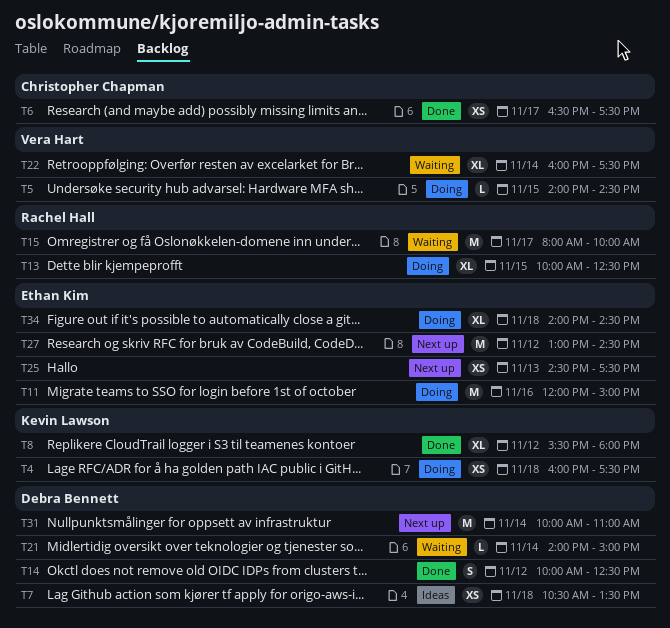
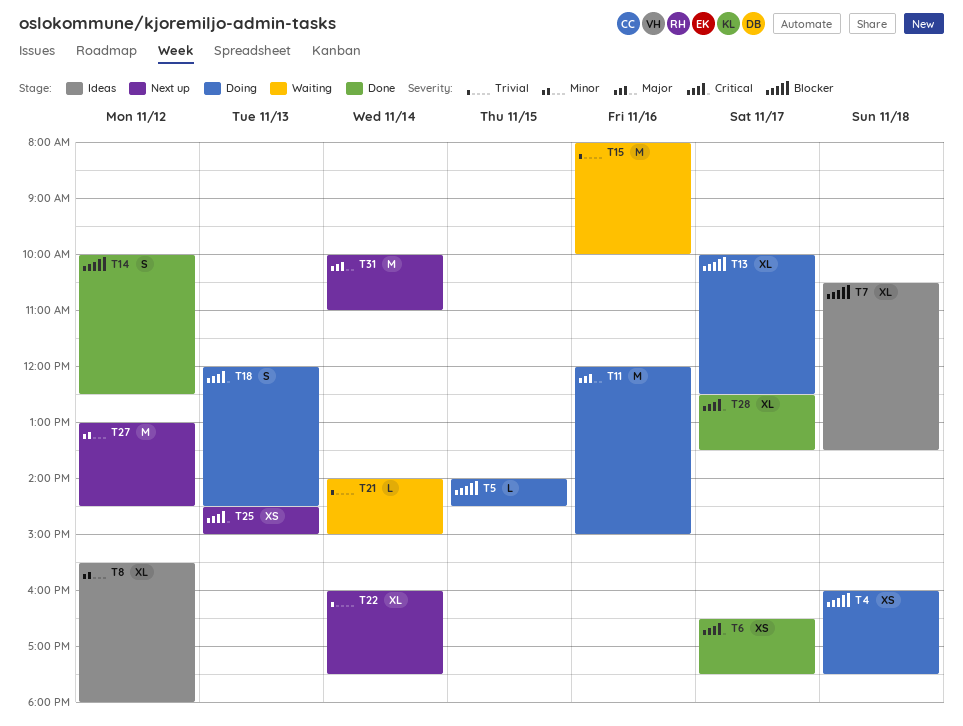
T7, estimate: XS -> XL
T8, status: Done -> Ideas
T13, day: Nov 15 -> Nov 17
T15, day: Nov 17 -> Nov 16
T18: none -> present
T22, status: Waiting -> Next up
T25, ends: 17:30 -> 15:00
T28: none -> present
T34: present -> none

